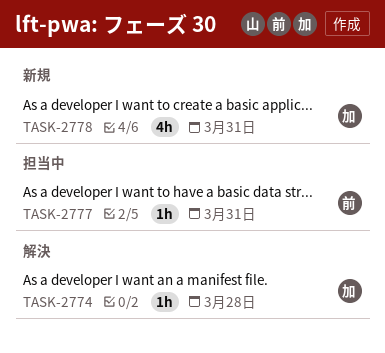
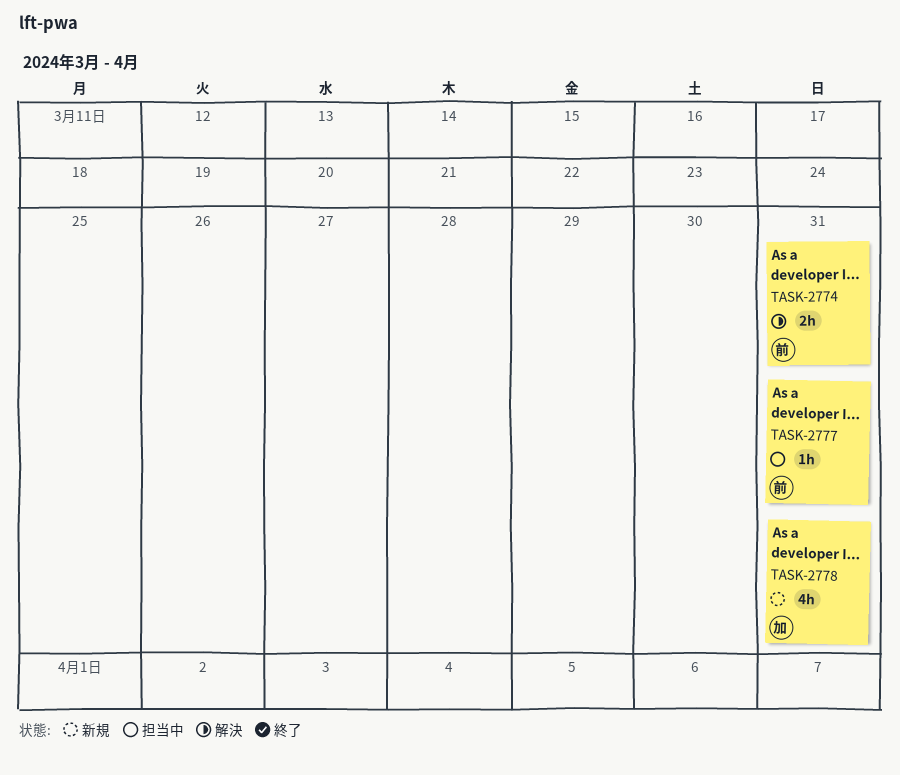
TASK-2774, owner: 加 -> 前
TASK-2774, estimate: 1h -> 2h
TASK-2774, due: Mar 28 -> Mar 31

